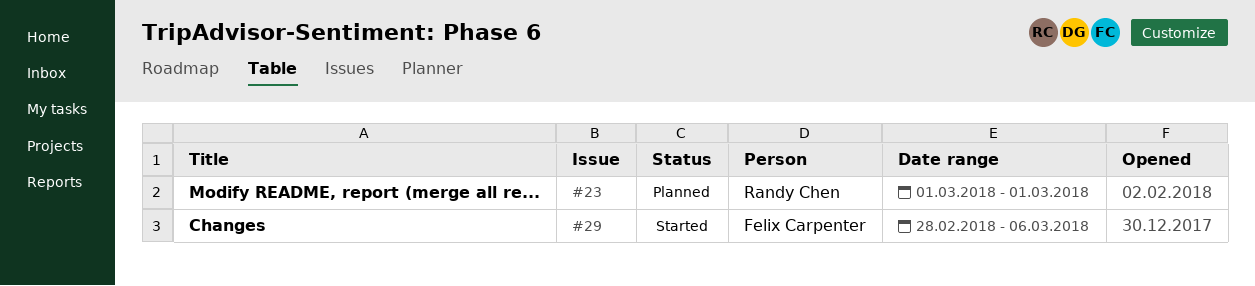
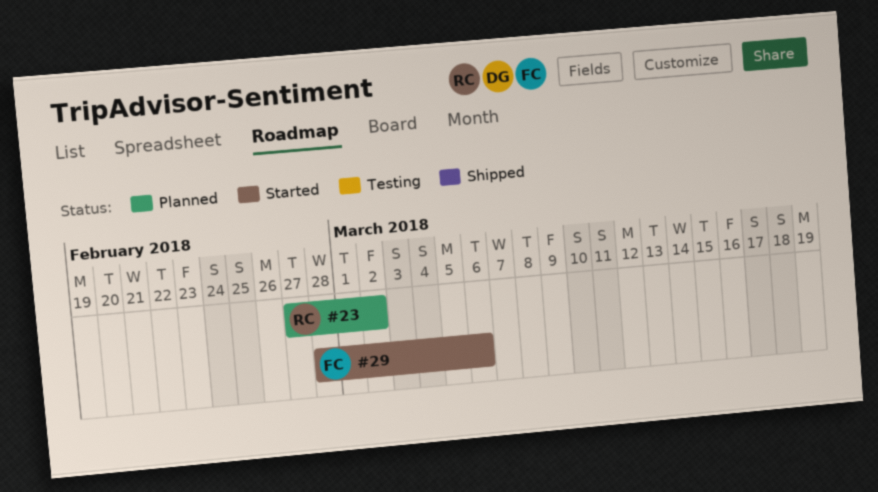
#23, start: Mar 1 -> Feb 27
#23, due: Mar 1 -> Mar 2

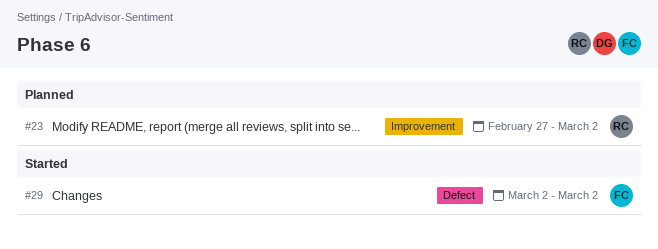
#29, start: Feb 28 -> Mar 2
#29, due: Mar 6 -> Mar 2

